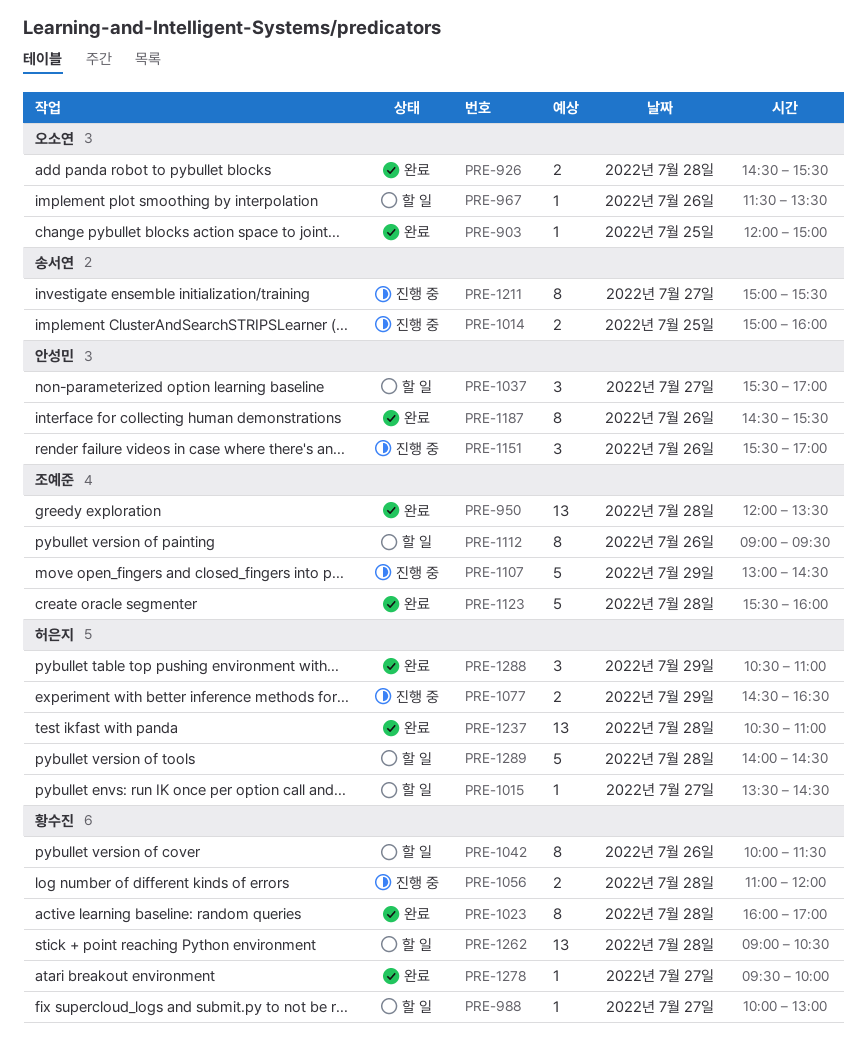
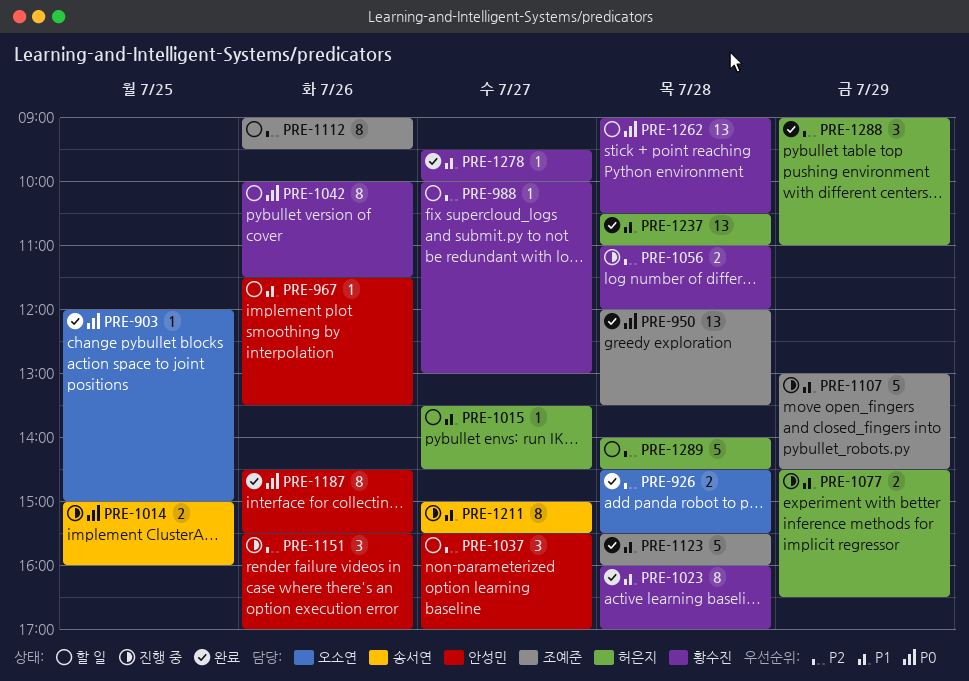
PRE-967, owner: 오소연 -> 안성민
PRE-1288, begins: 10:30 -> 09:00

